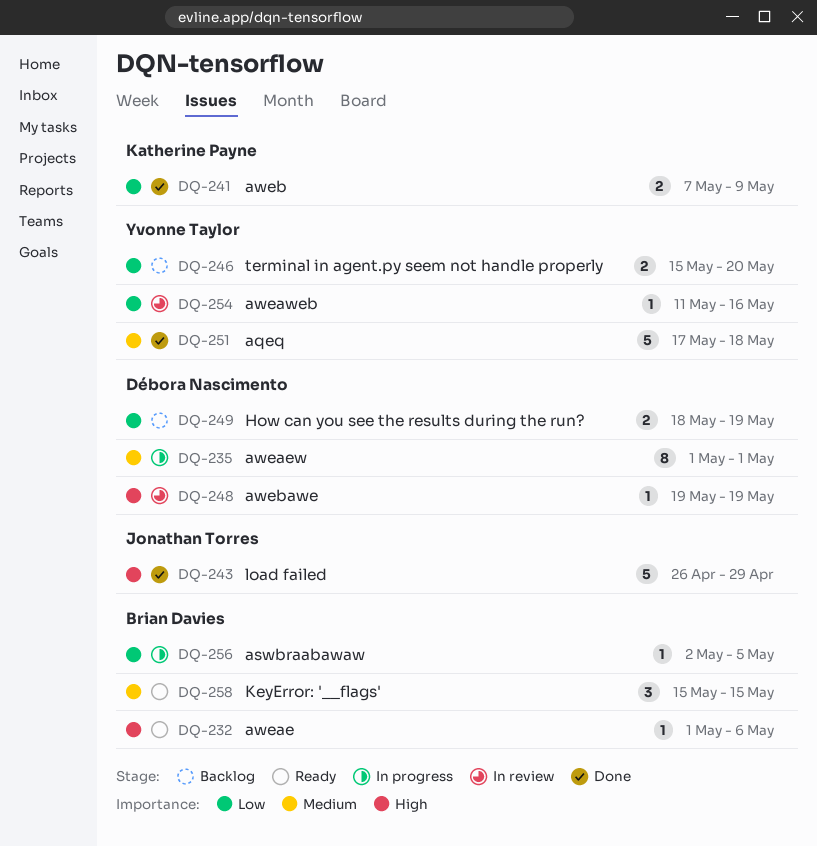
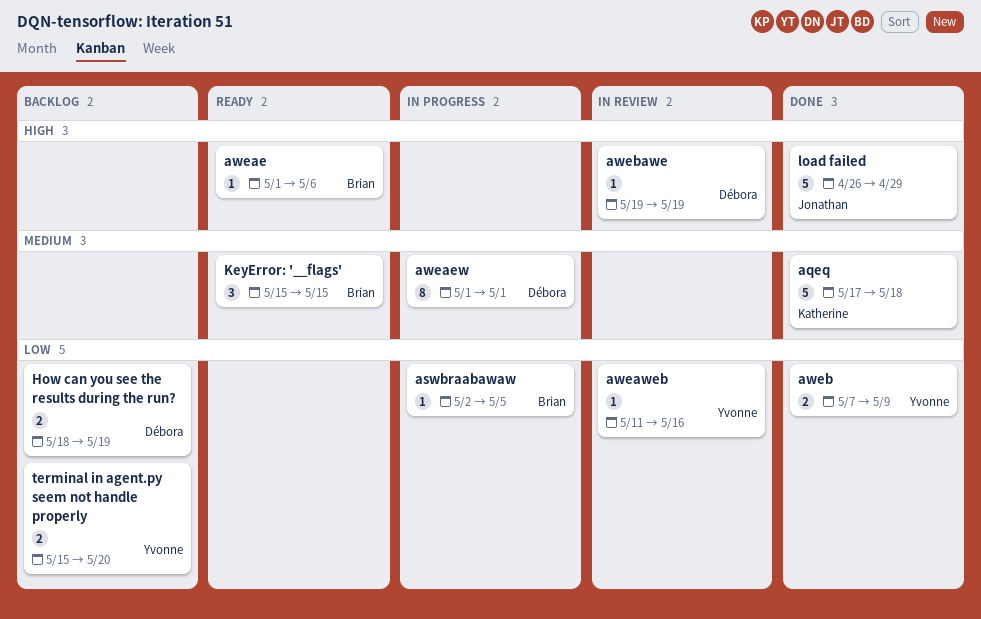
aqeq, owner: Yvonne Taylor -> Katherine Payne
aweb, owner: Katherine Payne -> Yvonne Taylor

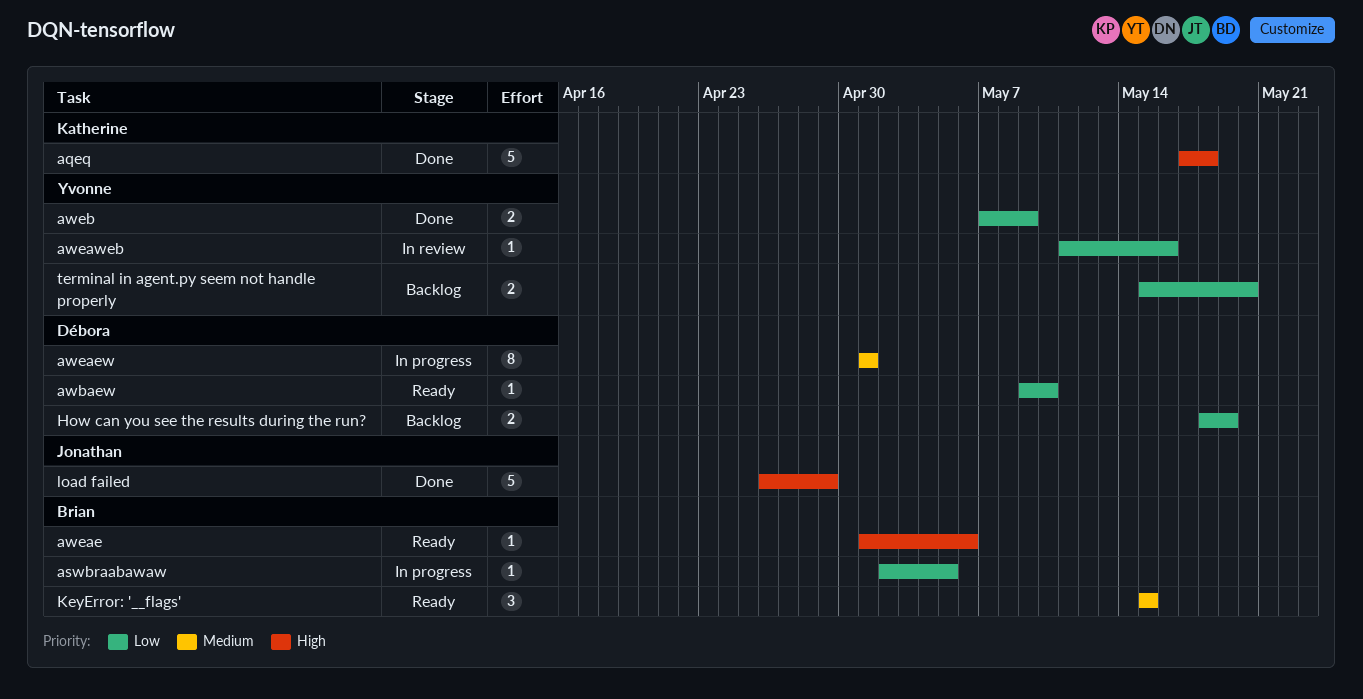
aqeq, priority: Medium -> High
awbaew: none -> present
awebawe: present -> none

